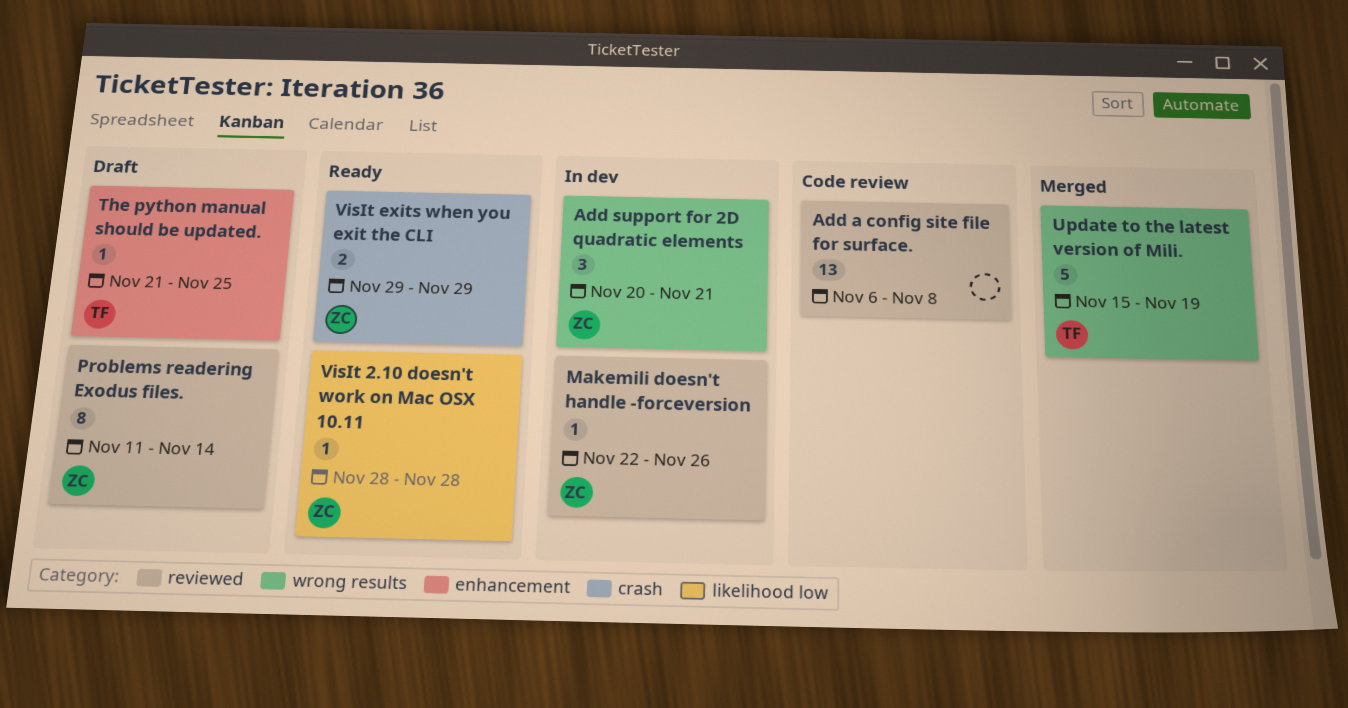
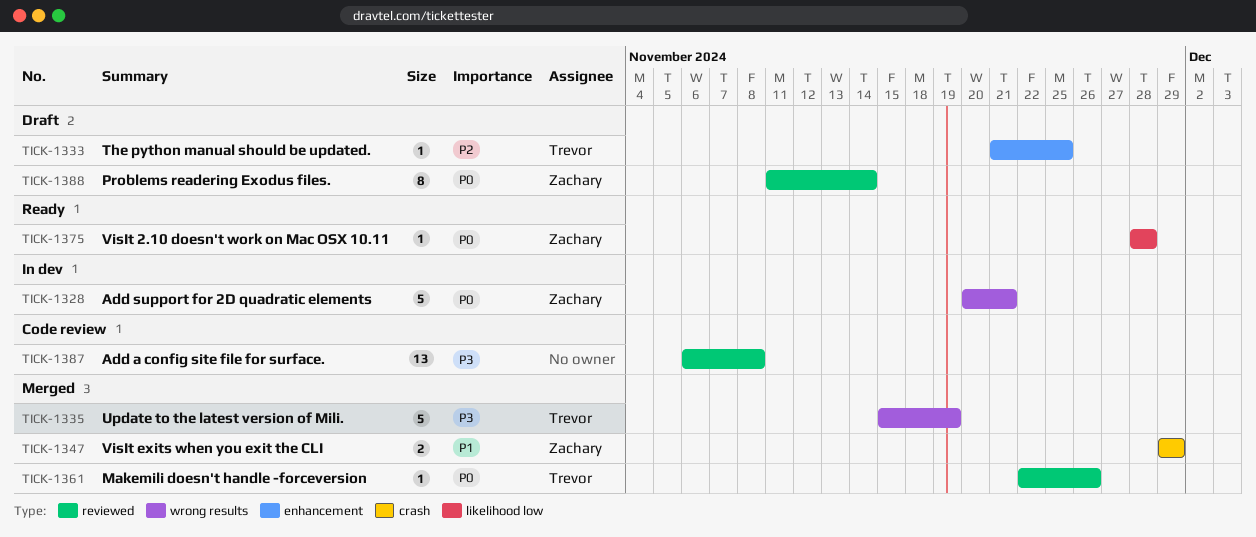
Add support for 2D quadratic elements, estimate: 3 -> 5
Makemili doesn't handle -forceversion, status: In dev -> Merged
Makemili doesn't handle -forceversion, owner: Zachary -> Trevor
VisIt exits when you exit the CLI, status: Ready -> Merged

